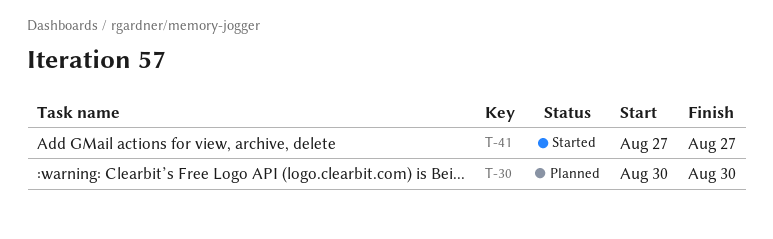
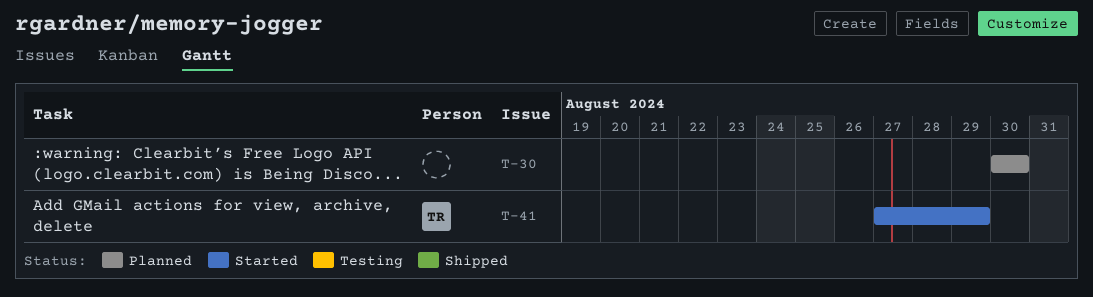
T-41, due: Aug 27 -> Aug 29

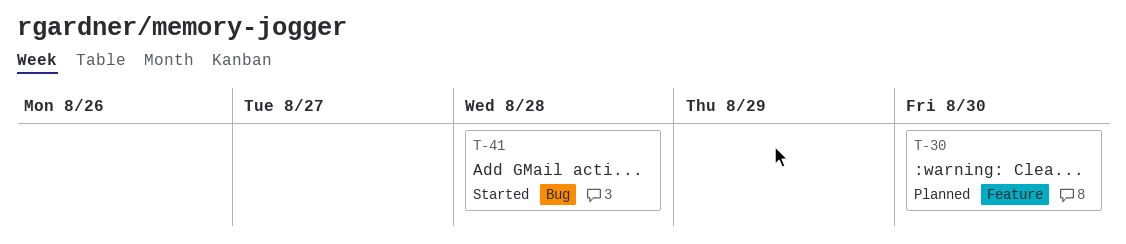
T-41, due: Aug 29 -> Aug 28

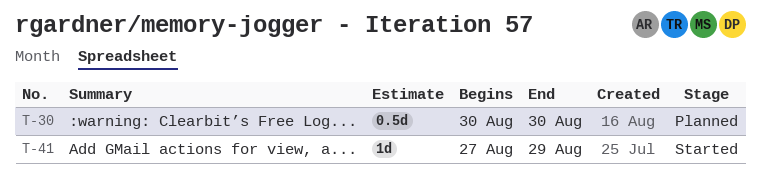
T-41, due: Aug 28 -> Aug 29

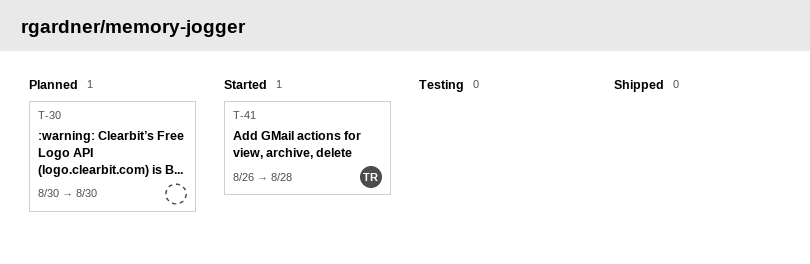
T-41, start: Aug 27 -> Aug 26
T-41, due: Aug 29 -> Aug 28

